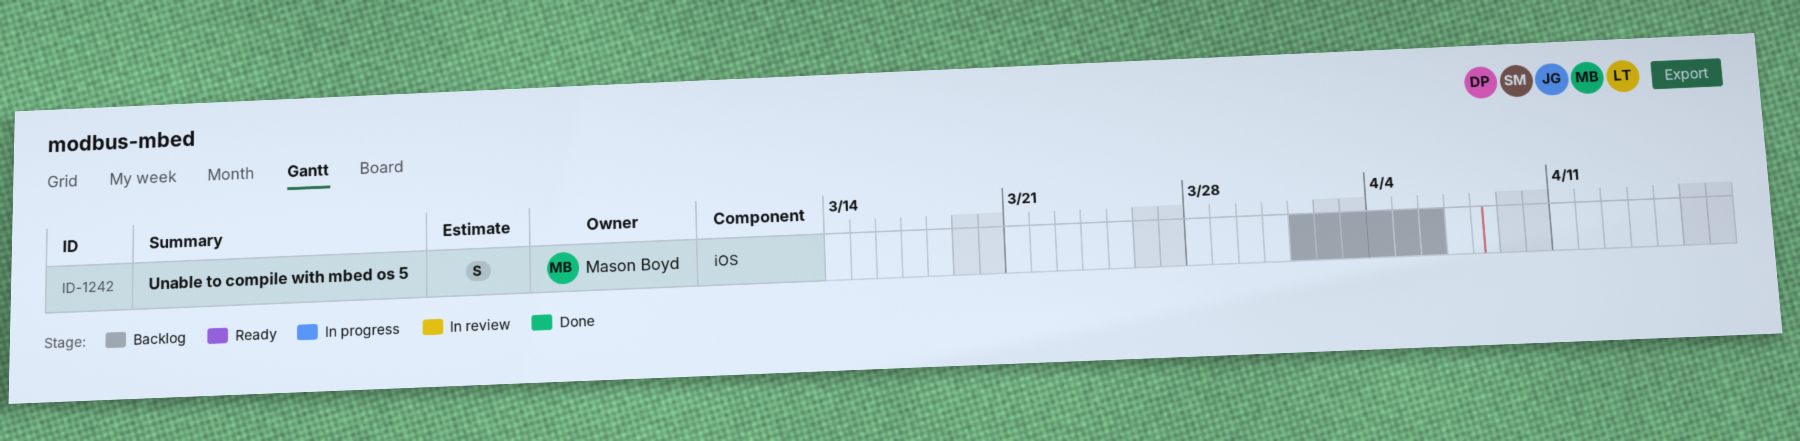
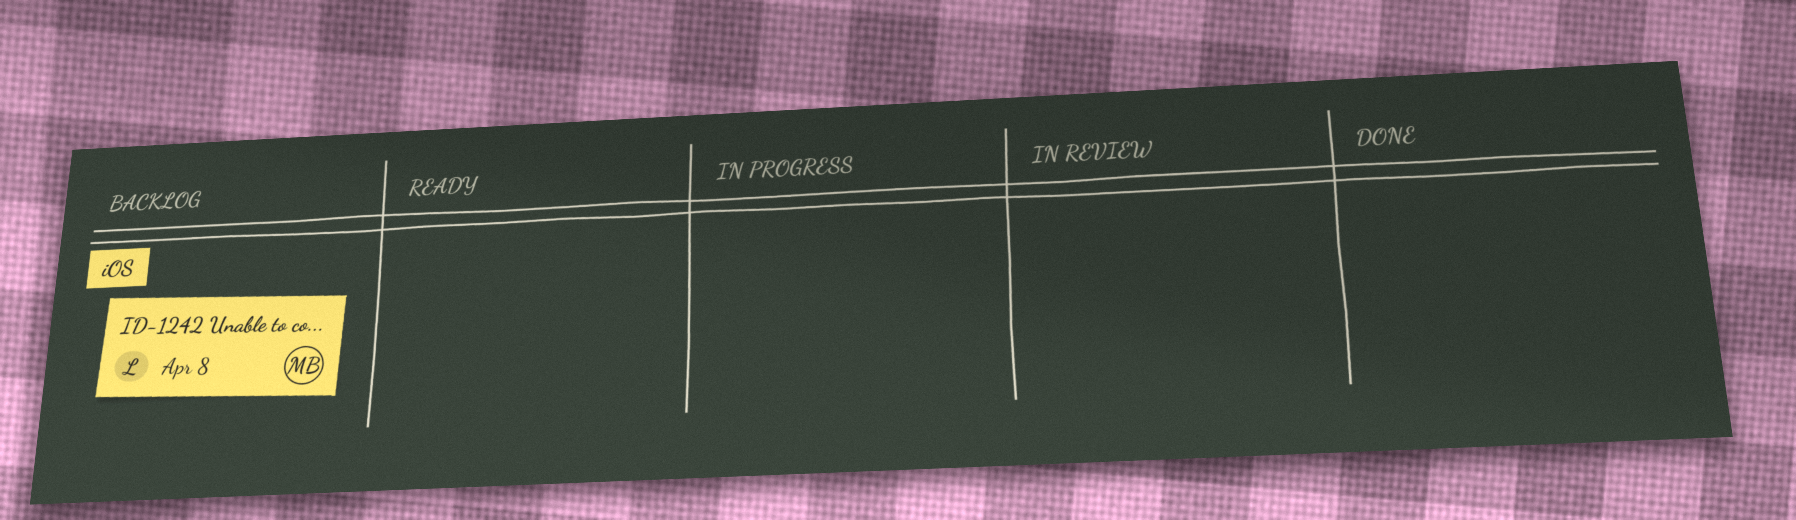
ID-1242, estimate: S -> L
ID-1242, due: Apr 6 -> Apr 8

